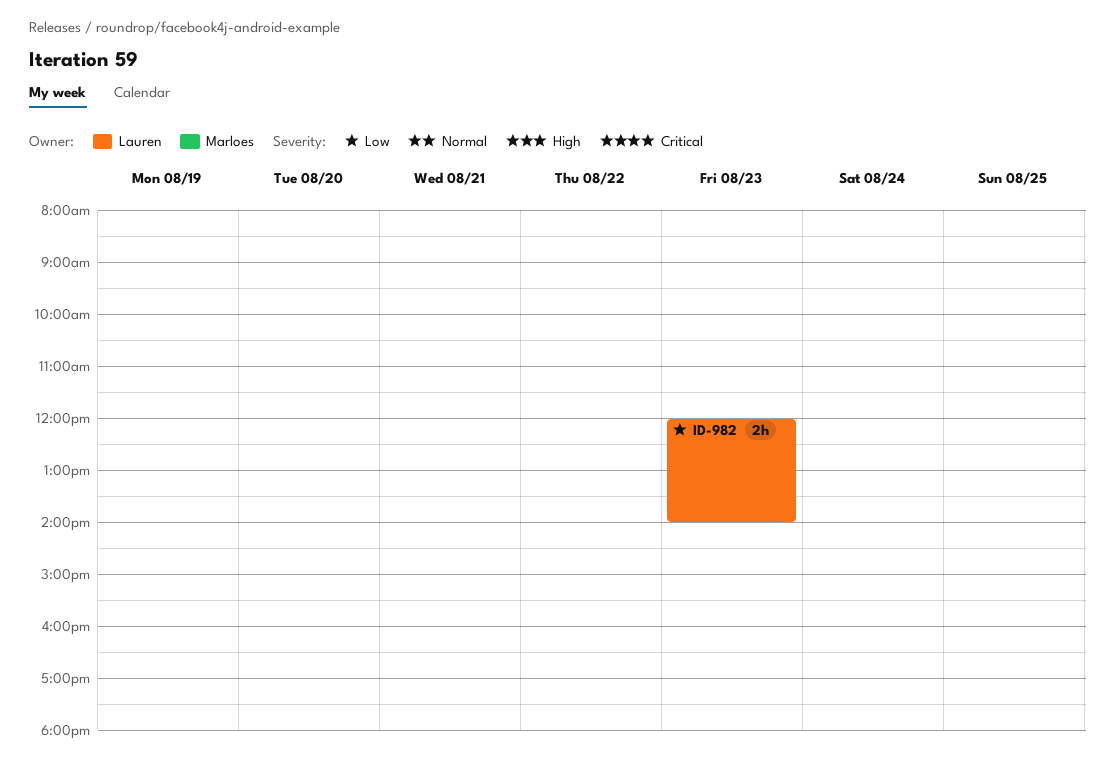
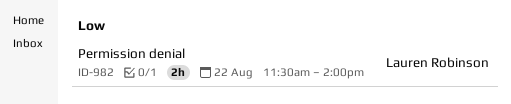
ID-982, day: Aug 23 -> Aug 22
ID-982, begins: 12:00 -> 11:30

